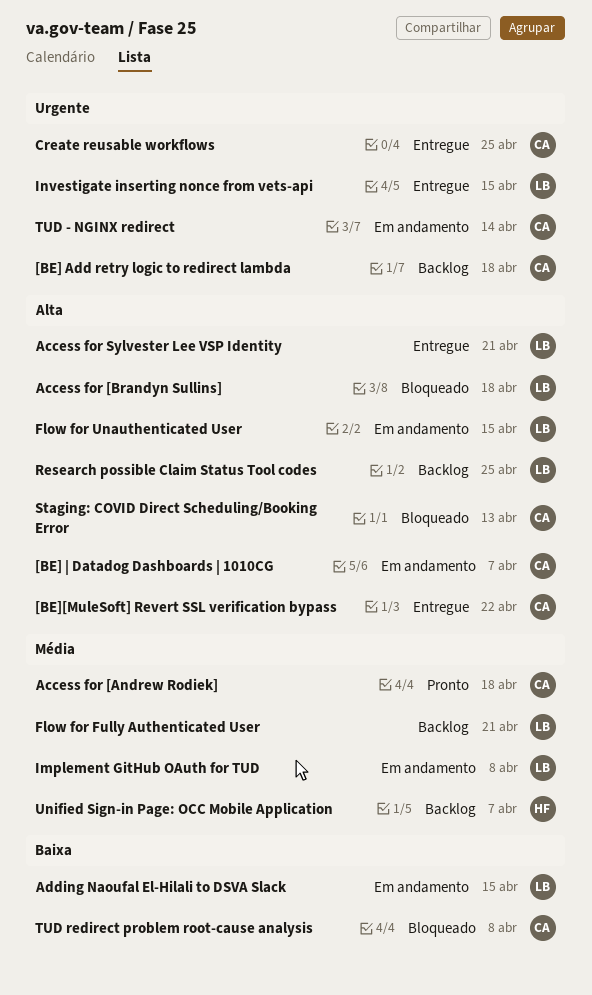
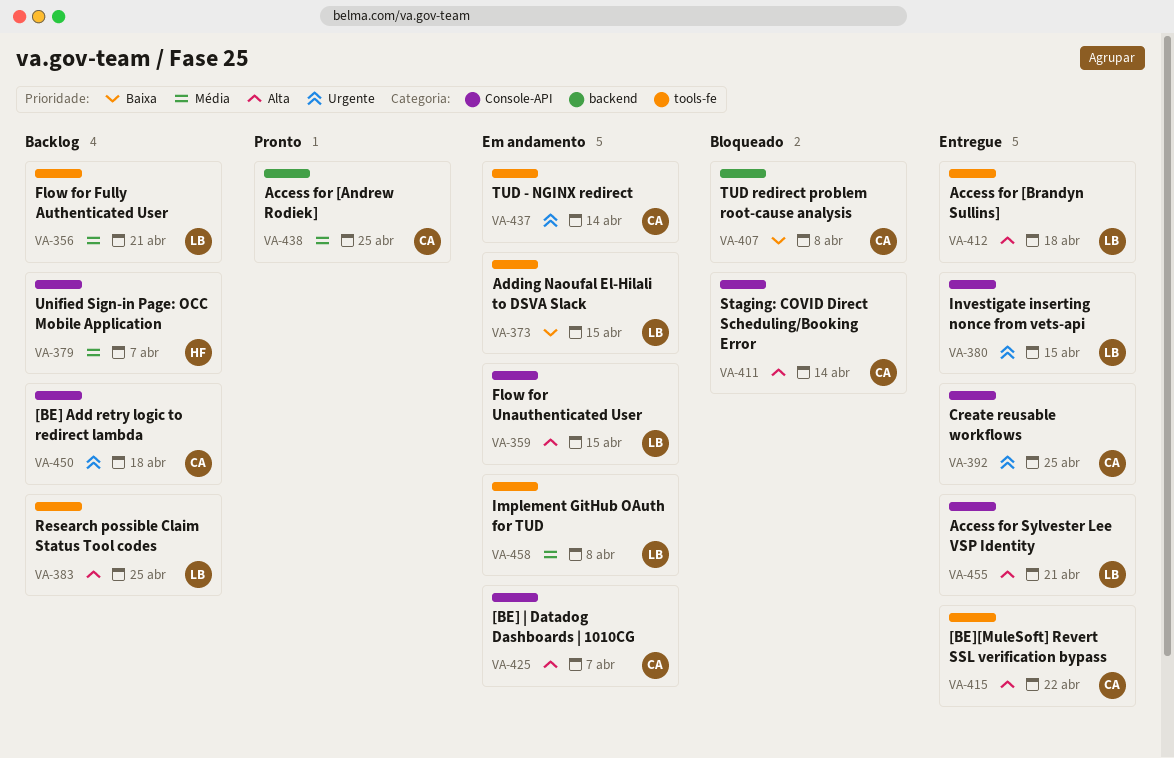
Access for [Andrew Rodiek], due: Apr 18 -> Apr 25
Access for [Brandyn Sullins], status: Bloqueado -> Entregue
Staging: COVID Direct Scheduling/Booking Error, due: Apr 13 -> Apr 14

